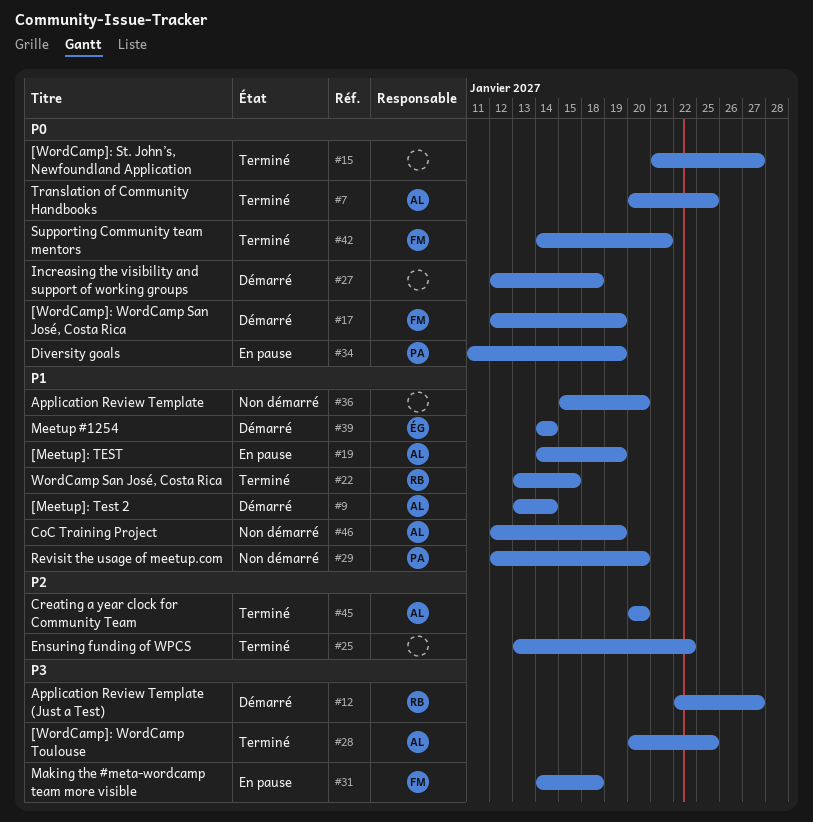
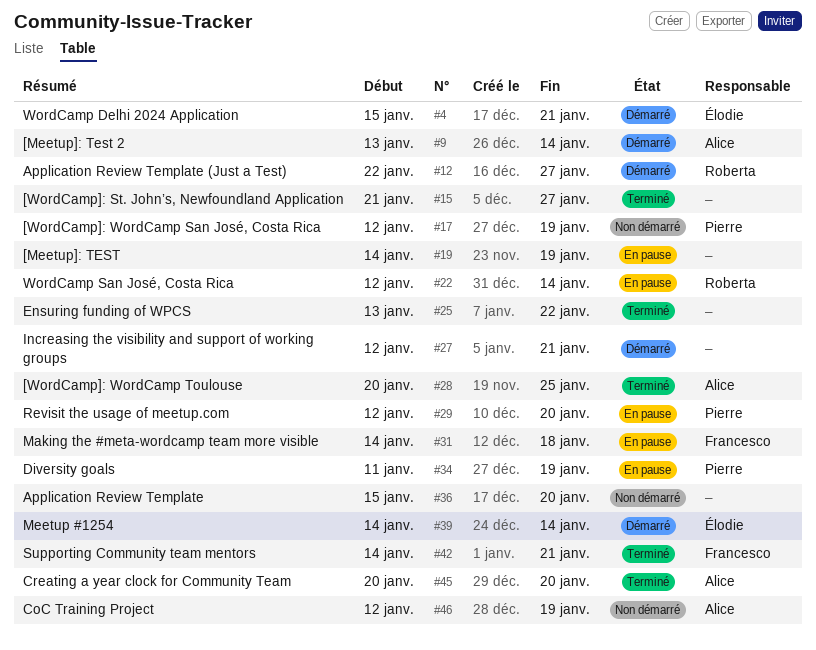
#4: none -> present
#7: present -> none
#17, status: Démarré -> Non démarré
#17, owner: Francesco -> Pierre
#19, owner: Alice -> none
#22, status: Terminé -> En pause
#22, start: Jan 13 -> Jan 12
#22, due: Jan 15 -> Jan 14
#27, due: Jan 18 -> Jan 21
#29, status: Non démarré -> En pause

